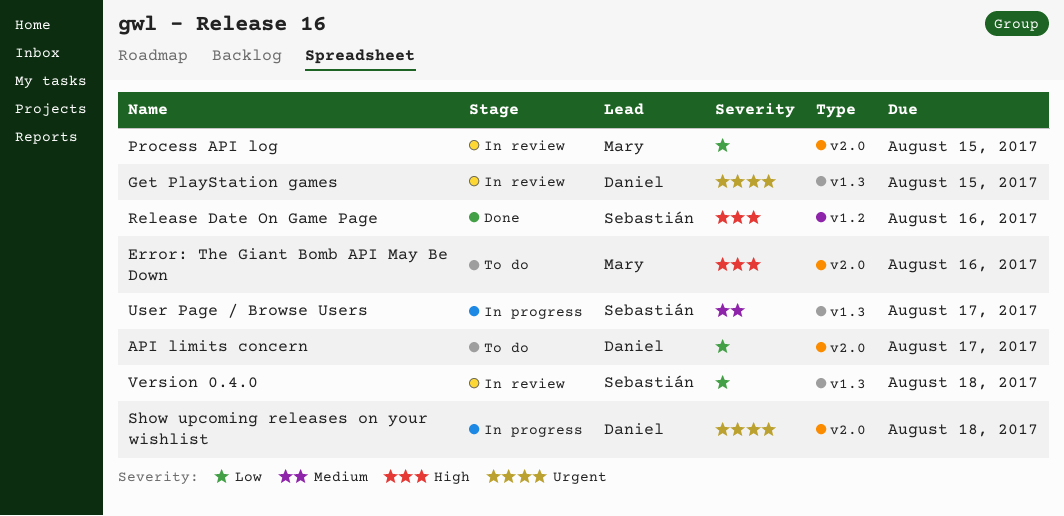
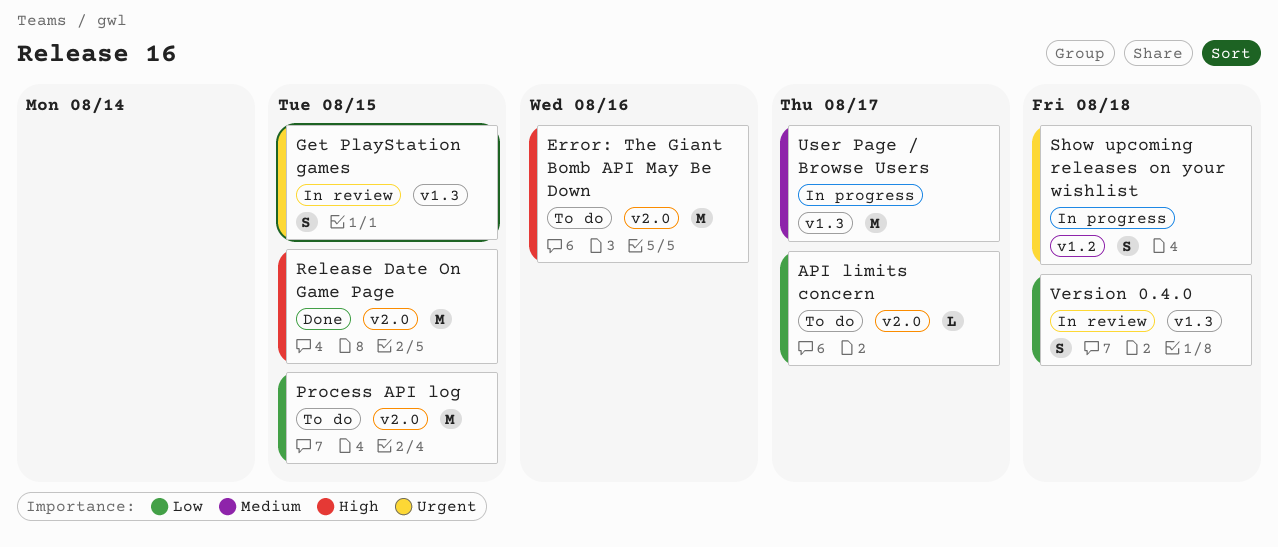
Process API log, status: In review -> To do
Release Date On Game Page, label: v1.2 -> v2.0
Release Date On Game Page, due: Aug 16 -> Aug 15
Show upcoming releases on your wishlist, label: v2.0 -> v1.2

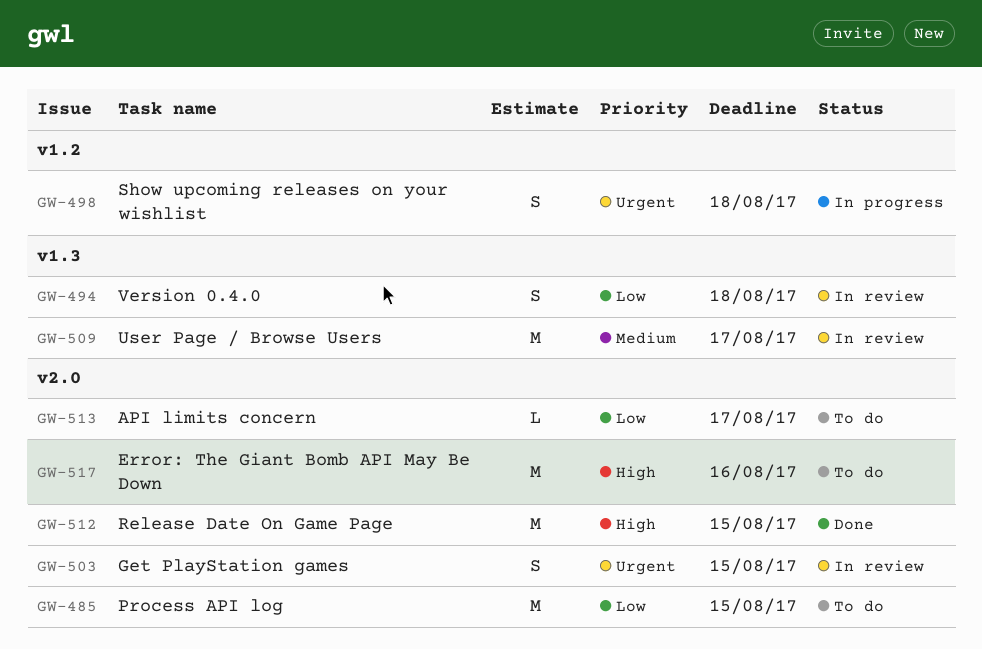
Get PlayStation games, label: v1.3 -> v2.0
User Page / Browse Users, status: In progress -> In review

